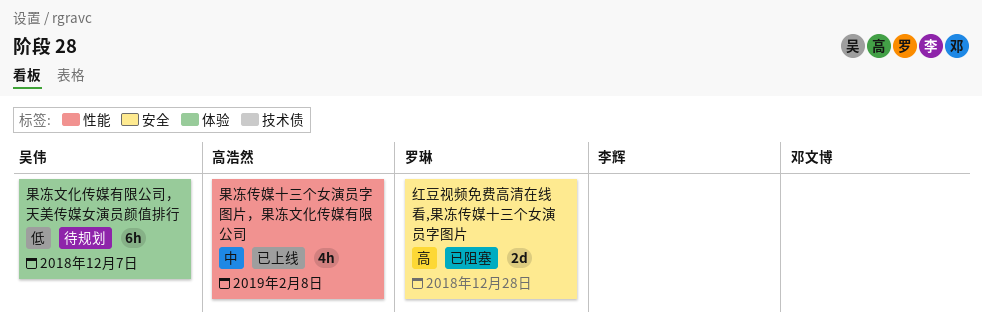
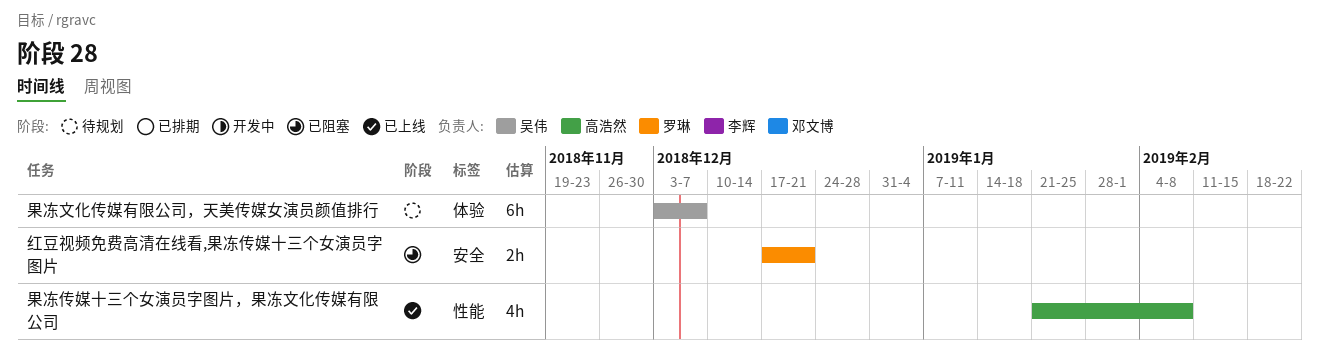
红豆视频免费高清在线看,果冻传媒十三个女演员字图片, estimate: 2d -> 2h
红豆视频免费高清在线看,果冻传媒十三个女演员字图片, due: Dec 28 -> Dec 21

